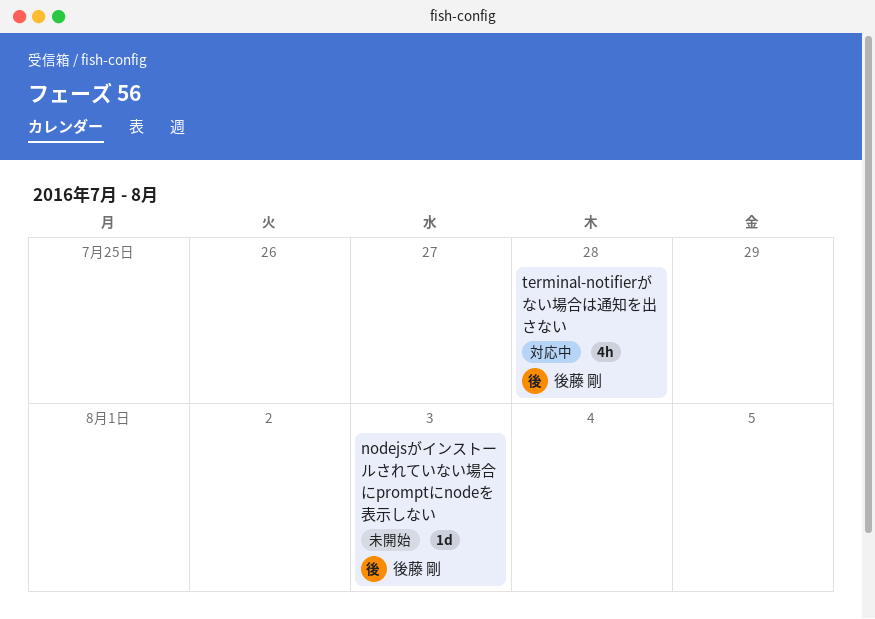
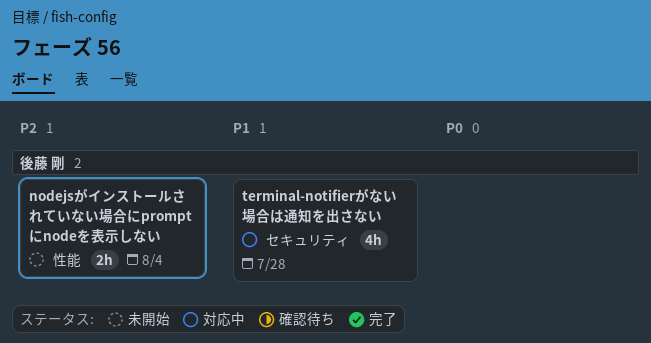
nodejsがインストールされていない場合にpromptにnodeを表示しない, estimate: 1d -> 2h
nodejsがインストールされていない場合にpromptにnodeを表示しない, due: Aug 3 -> Aug 4

